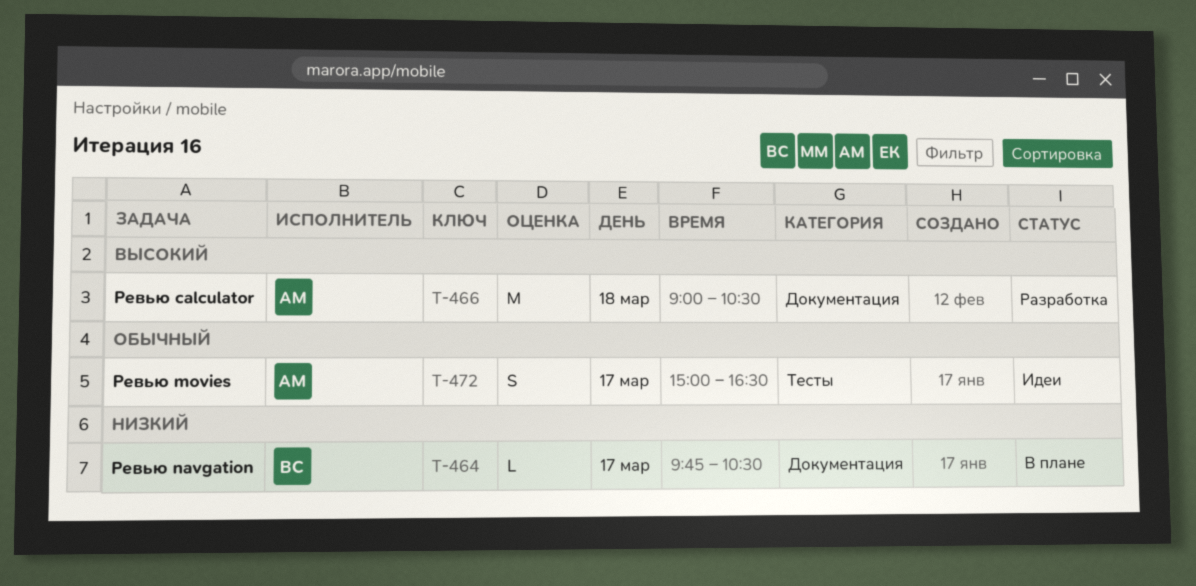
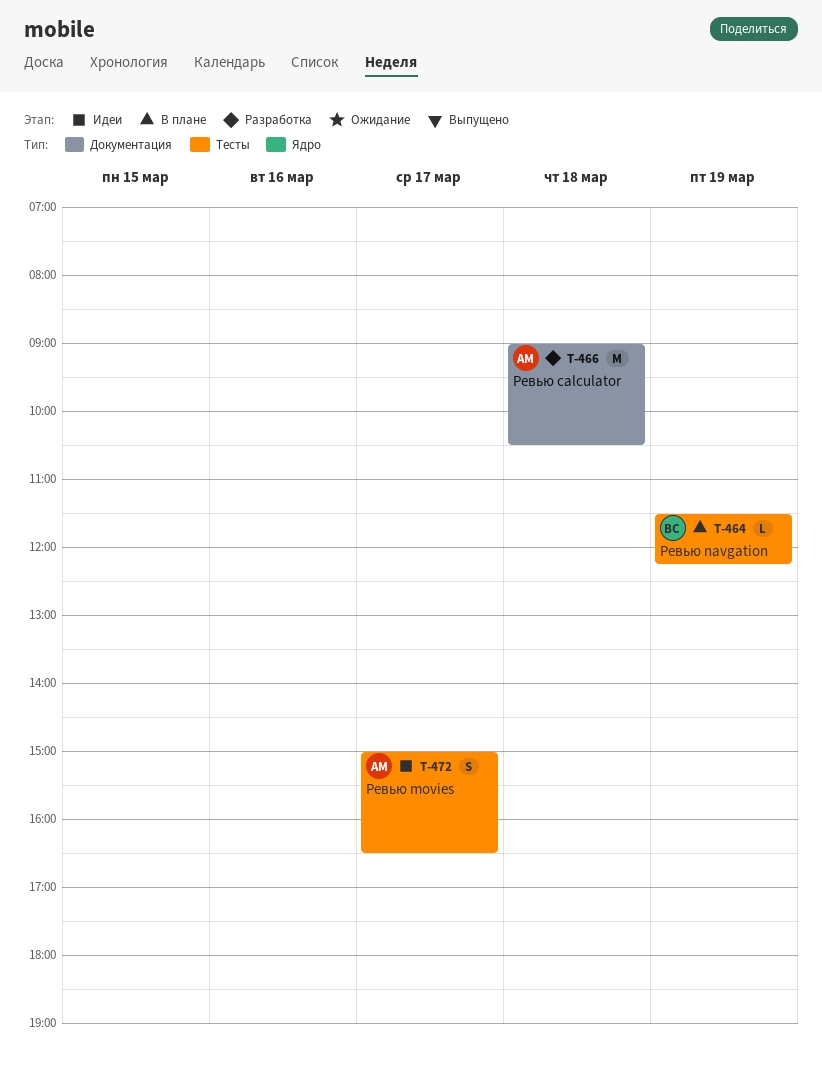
T-464, label: Документация -> Тесты
T-464, day: Mar 17 -> Mar 19
T-464, begins: 09:45 -> 11:30
T-464, ends: 10:30 -> 12:15

